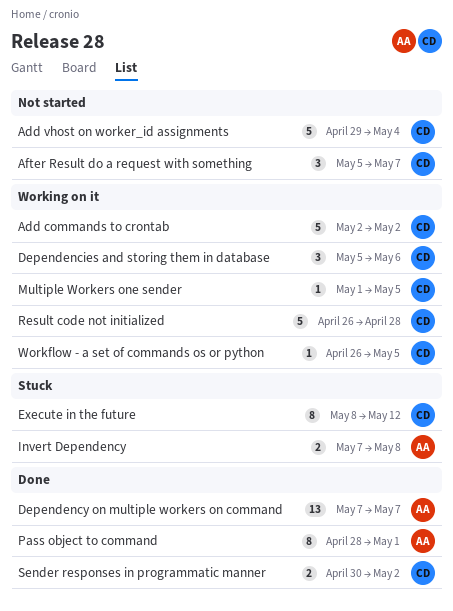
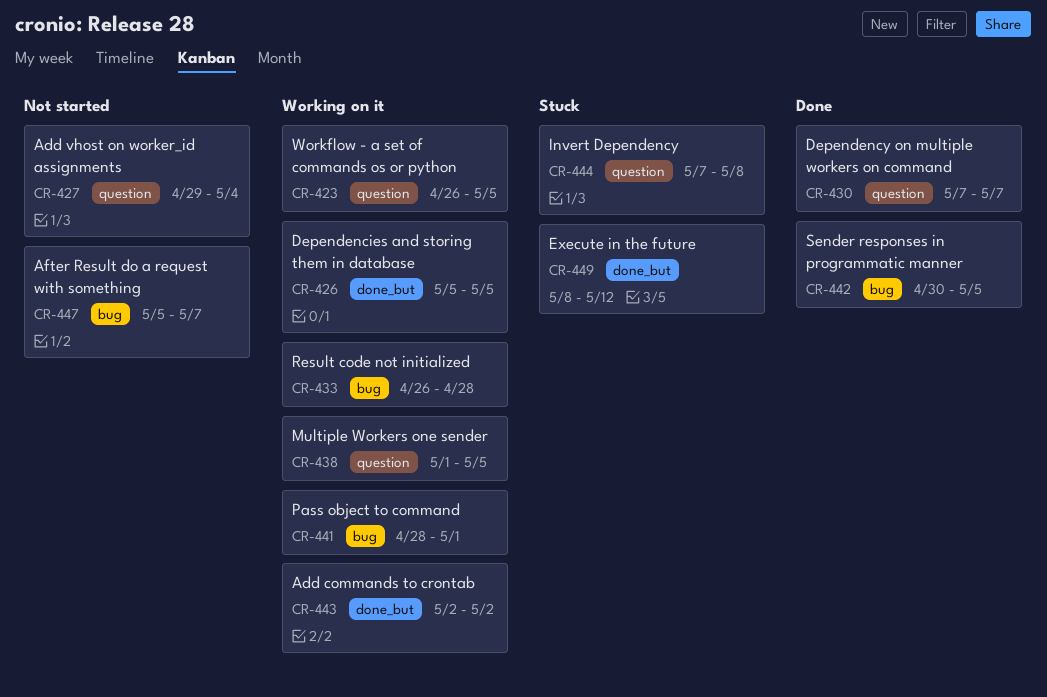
Dependencies and storing them in database, due: May 6 -> May 5
Pass object to command, status: Done -> Working on it
Sender responses in programmatic manner, due: May 2 -> May 5

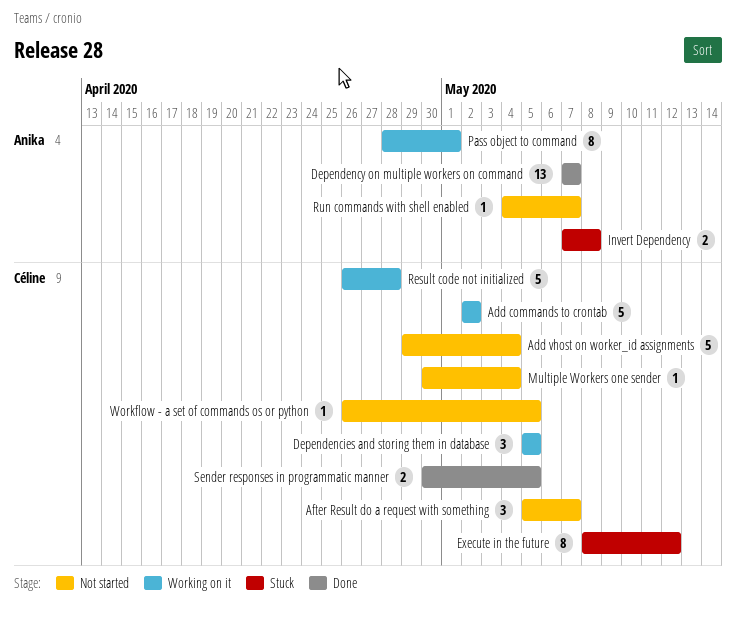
Multiple Workers one sender, status: Working on it -> Not started
Multiple Workers one sender, start: May 1 -> Apr 30
Multiple Workers one sender, due: May 5 -> May 4
Run commands with shell enabled: none -> present
Workflow - a set of commands os or python, status: Working on it -> Not started

